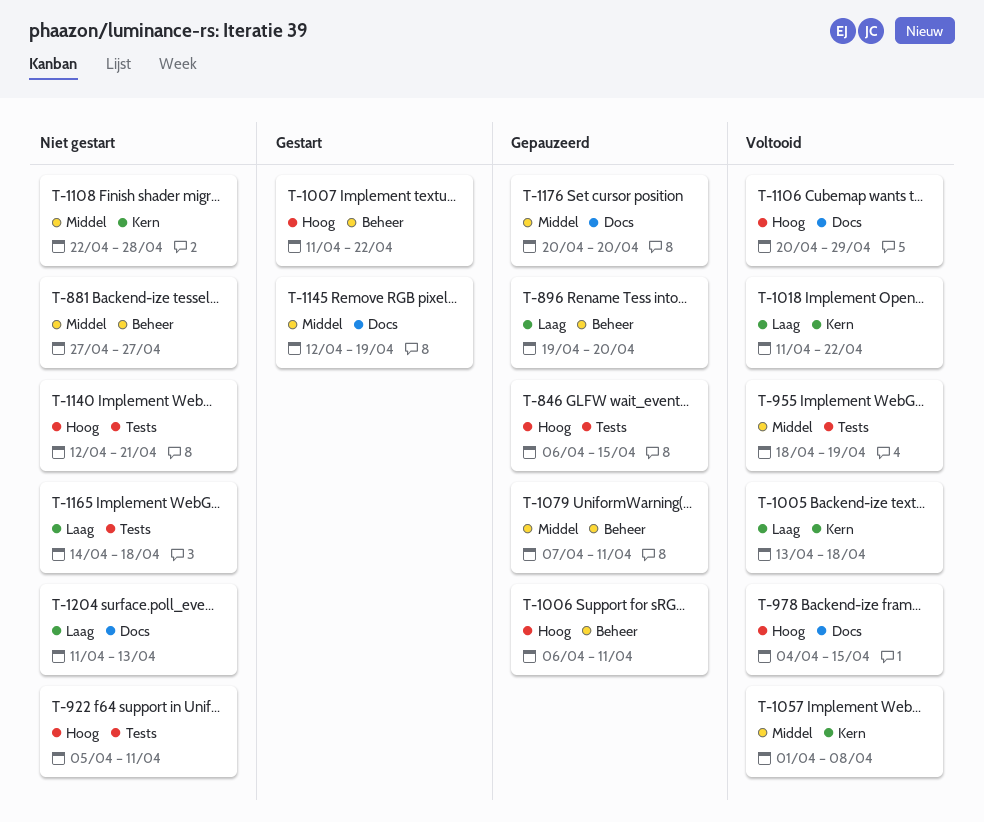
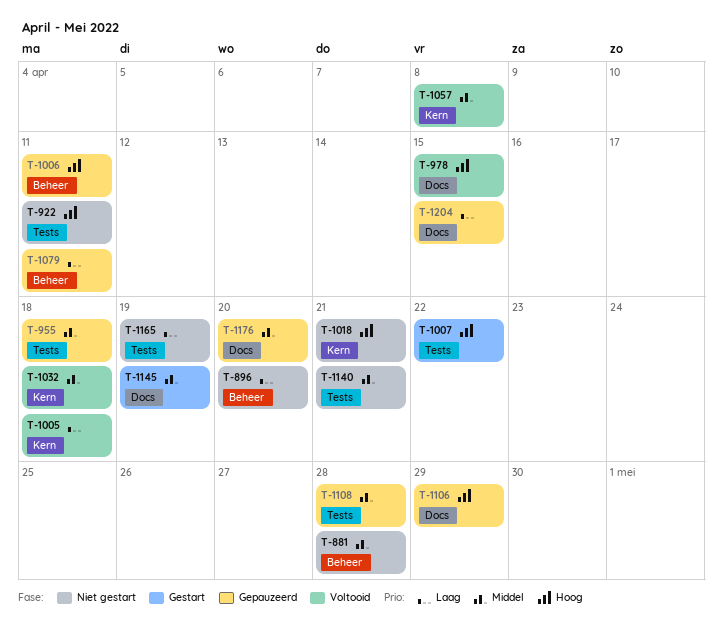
T-846: present -> none
T-881, due: Apr 27 -> Apr 28
T-896, status: Gepauzeerd -> Niet gestart
T-955, status: Voltooid -> Gepauzeerd
T-955, due: Apr 19 -> Apr 18
T-1007, label: Beheer -> Tests
T-1018, status: Voltooid -> Niet gestart
T-1018, priority: Laag -> Hoog
T-1018, due: Apr 22 -> Apr 21
T-1032: none -> present
T-1079, priority: Middel -> Laag
T-1106, status: Voltooid -> Gepauzeerd
T-1108, status: Niet gestart -> Gepauzeerd
T-1108, label: Kern -> Tests
T-1140, priority: Hoog -> Middel
T-1165, due: Apr 18 -> Apr 19
T-1204, status: Niet gestart -> Gepauzeerd
T-1204, due: Apr 13 -> Apr 15

